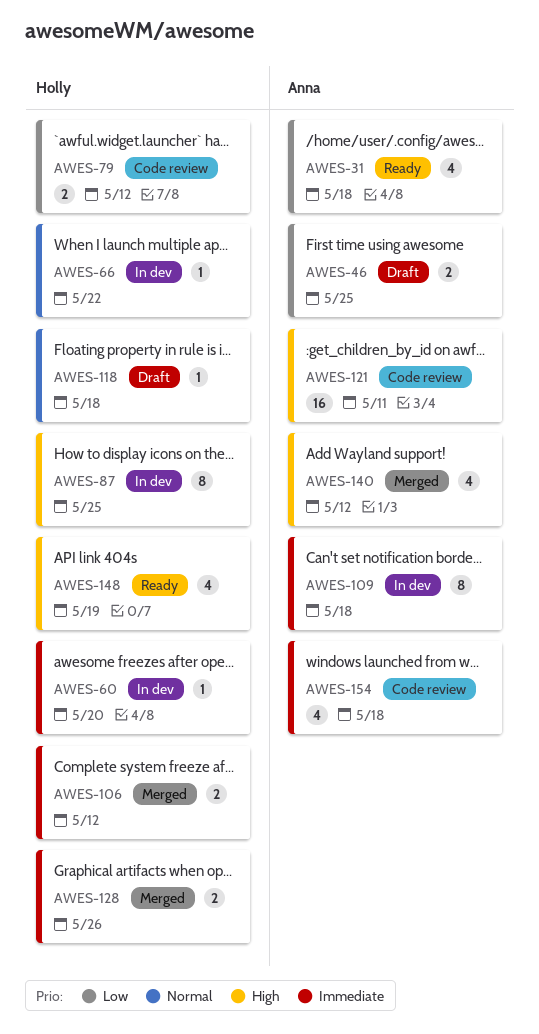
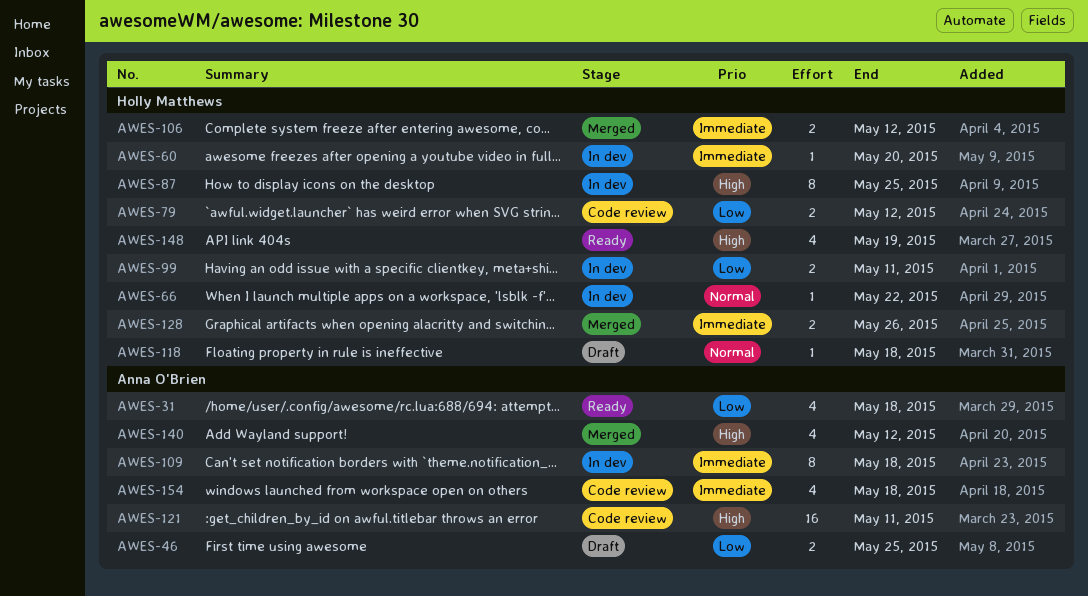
AWES-99: none -> present

